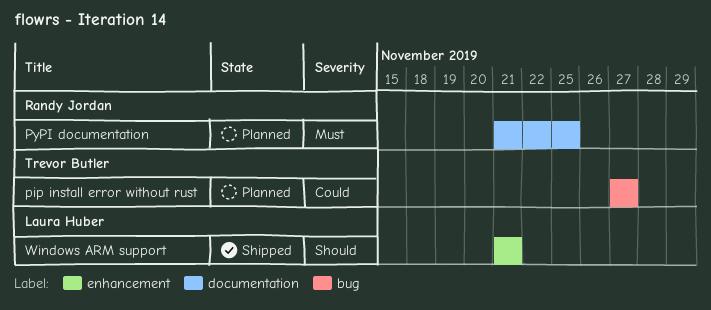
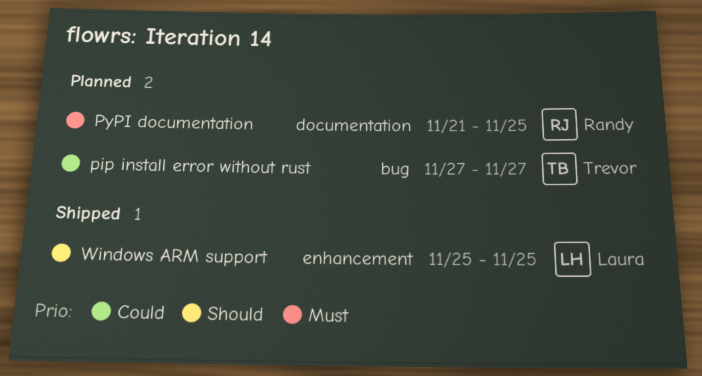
Windows ARM support, start: Nov 21 -> Nov 25
Windows ARM support, due: Nov 21 -> Nov 25

